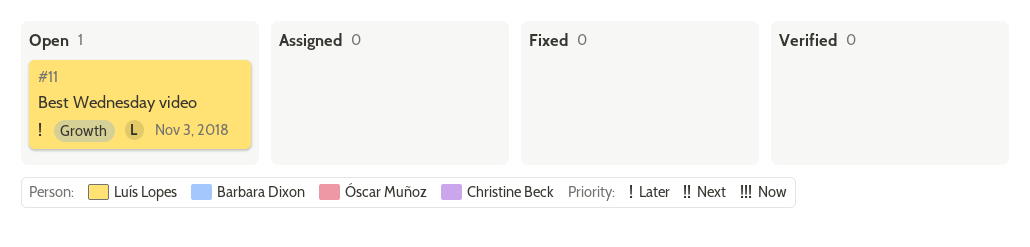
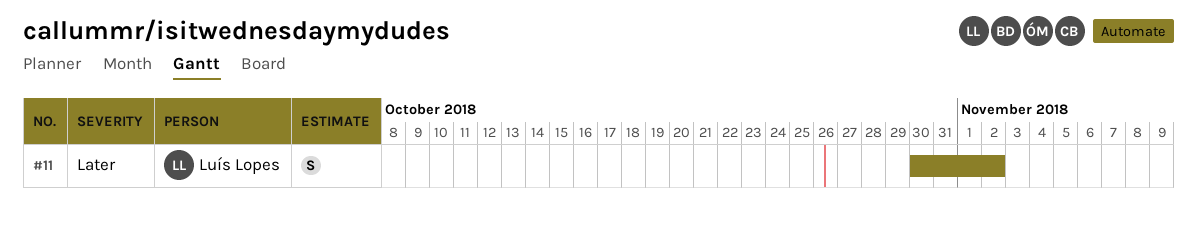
#11, estimate: L -> S
#11, due: Nov 3 -> Nov 2

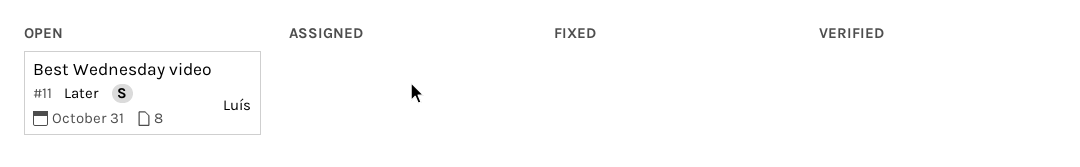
#11, due: Nov 2 -> Oct 31

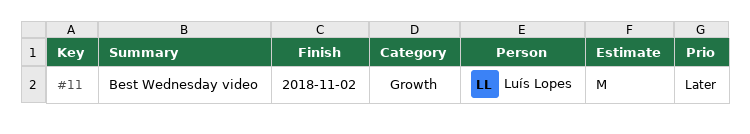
#11, estimate: S -> M
#11, due: Oct 31 -> Nov 2

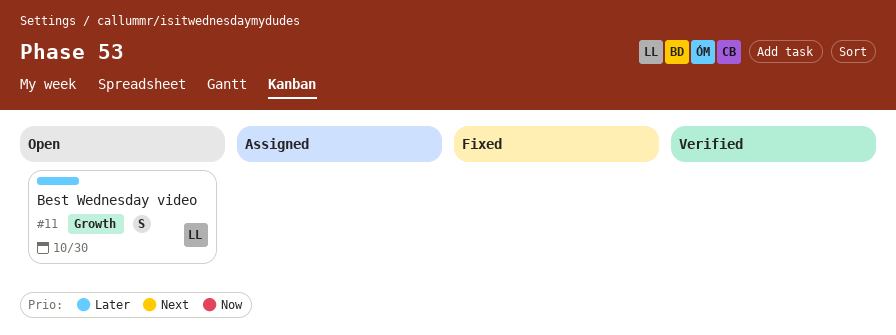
#11, estimate: M -> S
#11, due: Nov 2 -> Oct 30

